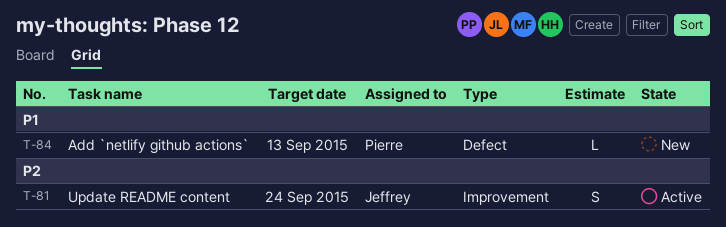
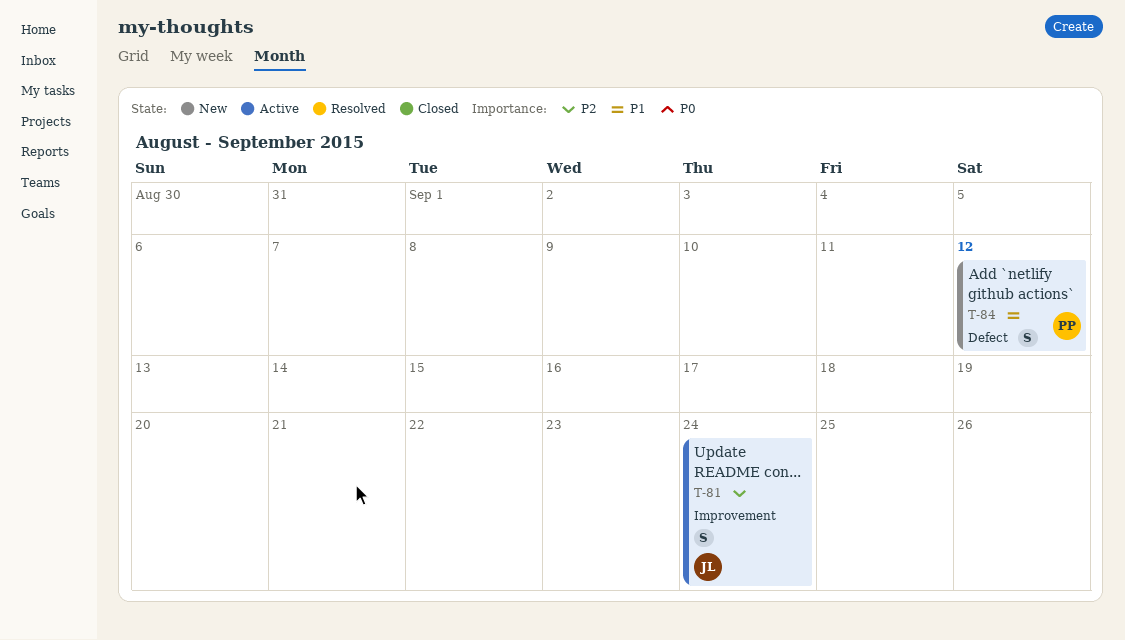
T-84, estimate: L -> S
T-84, due: Sep 13 -> Sep 12

